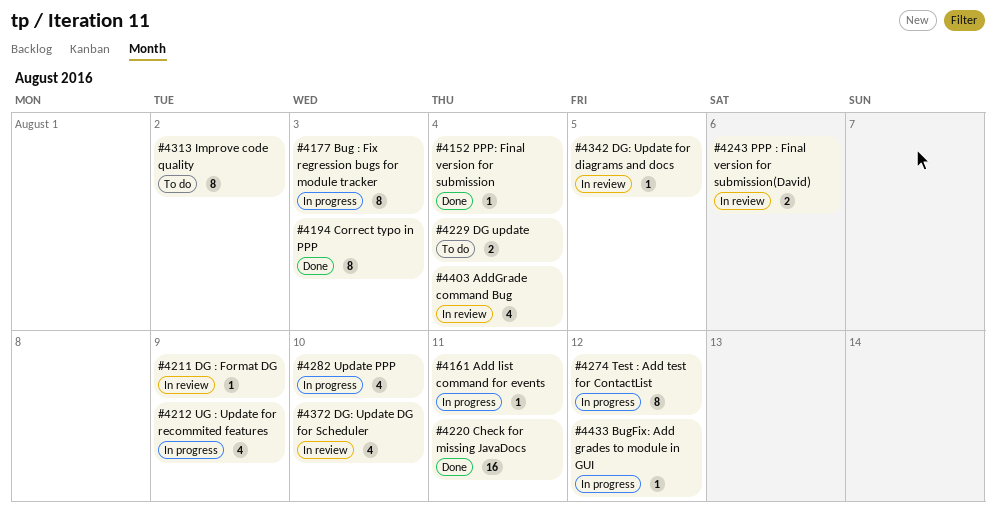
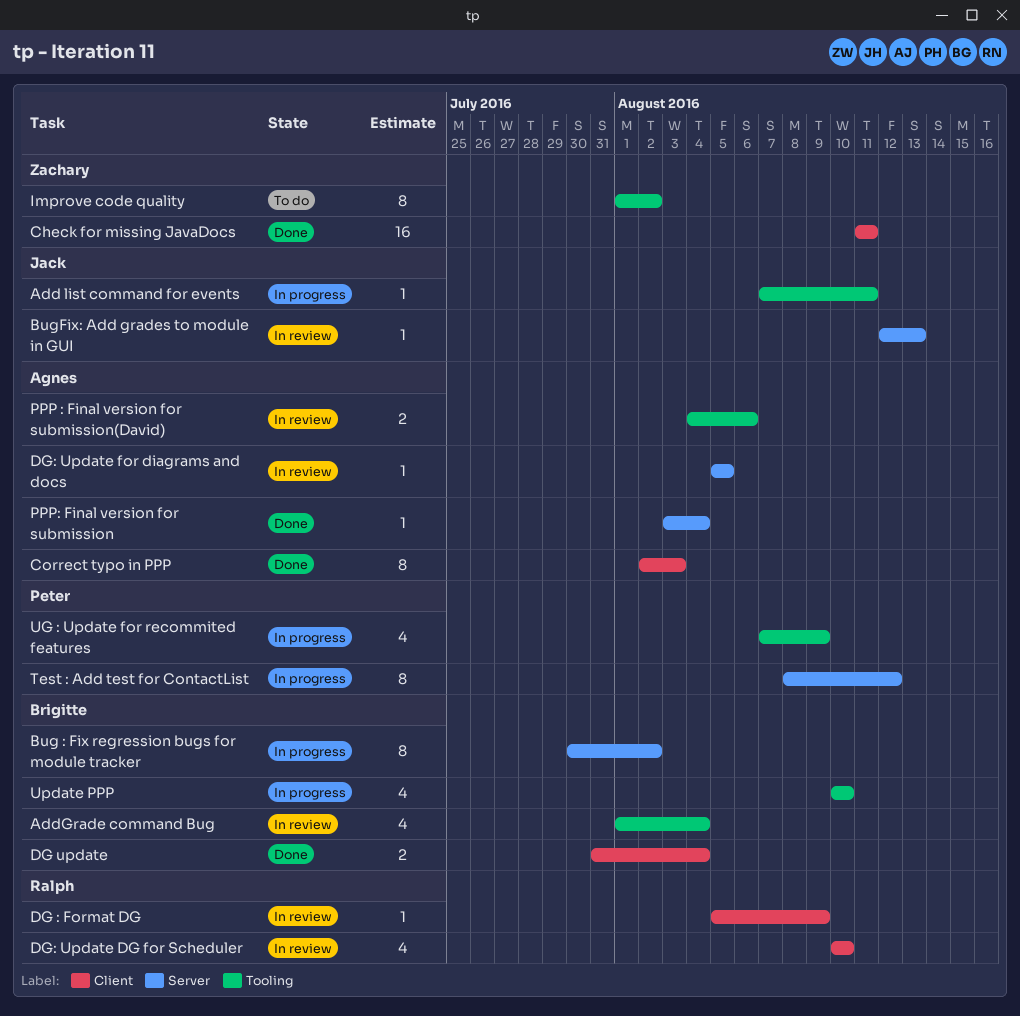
Bug : Fix regression bugs for module tracker, due: Aug 3 -> Aug 2
BugFix: Add grades to module in GUI, status: In progress -> In review
BugFix: Add grades to module in GUI, due: Aug 12 -> Aug 13
DG update, status: To do -> Done

